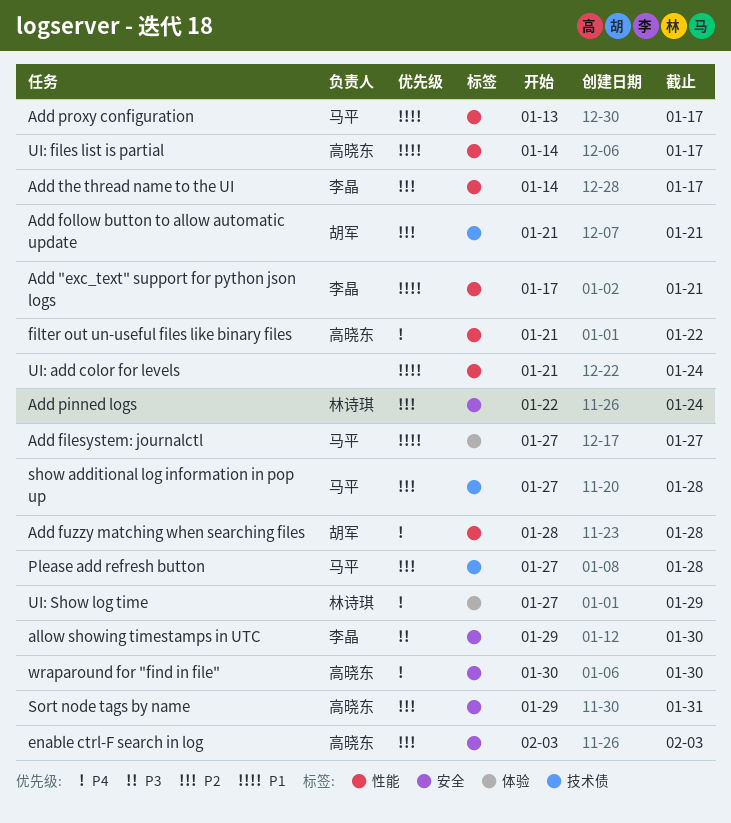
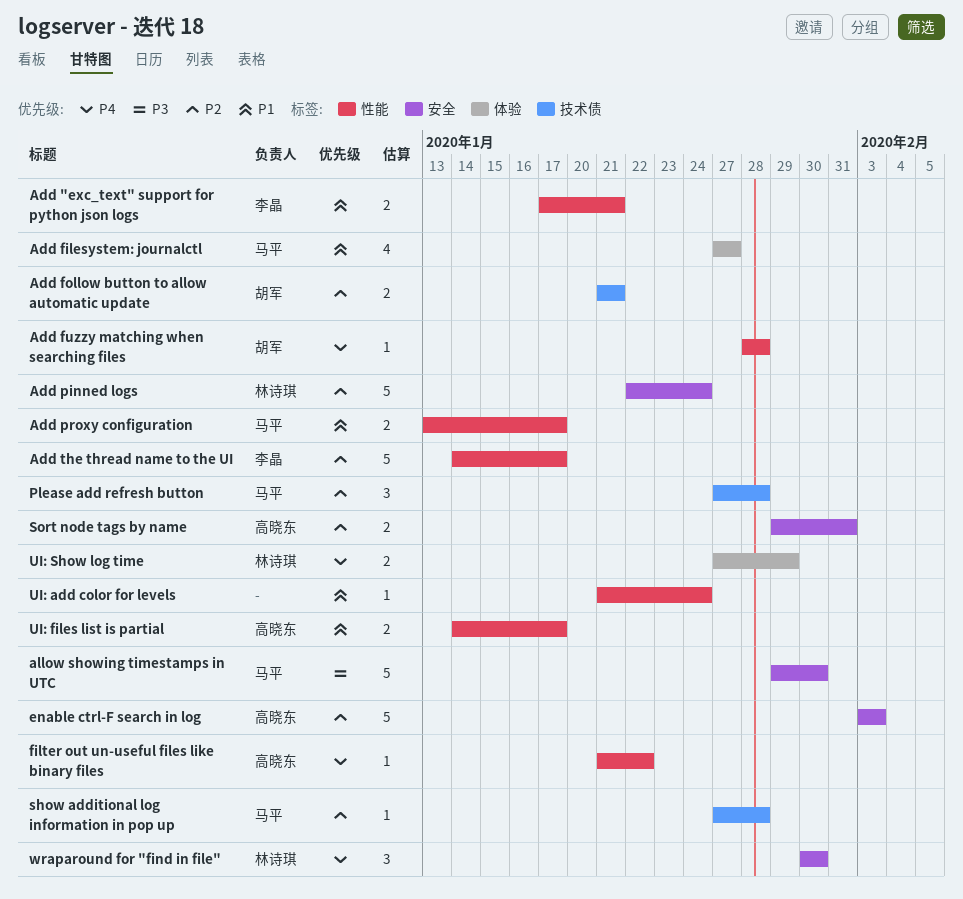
allow showing timestamps in UTC, owner: 李晶 -> 马平
wraparound for "find in file", owner: 高晓东 -> 林诗琪

